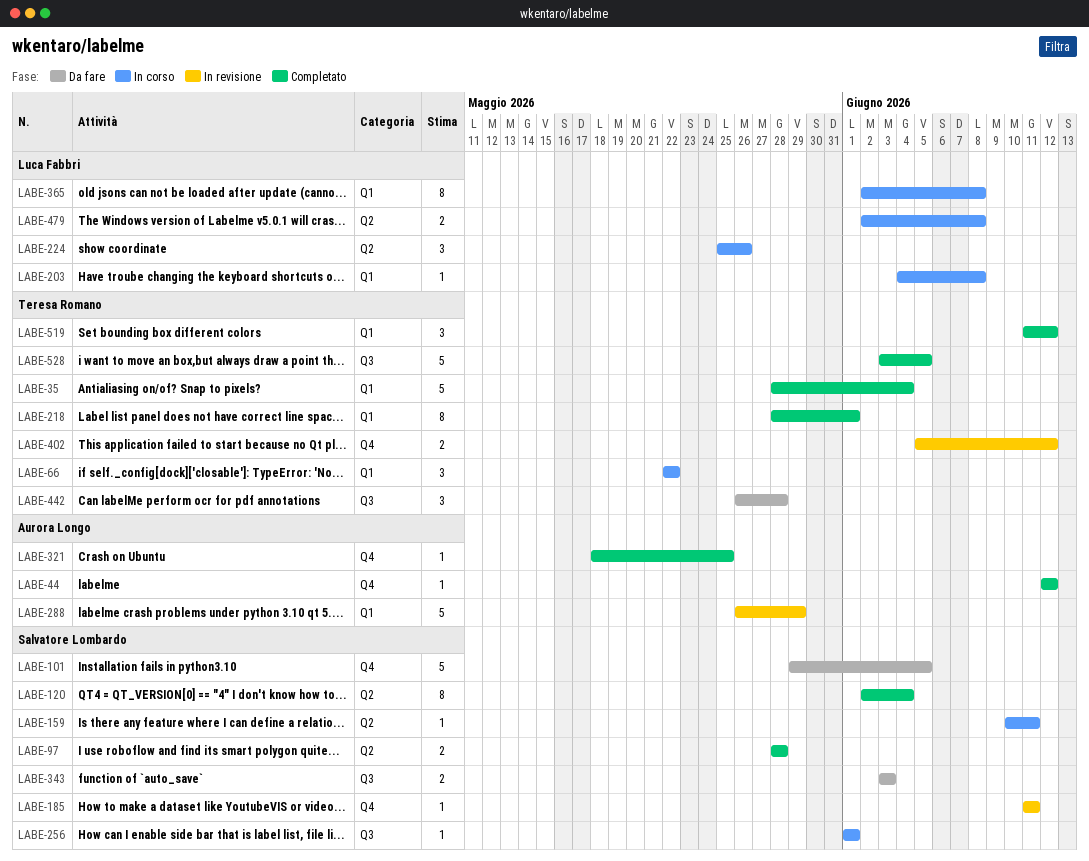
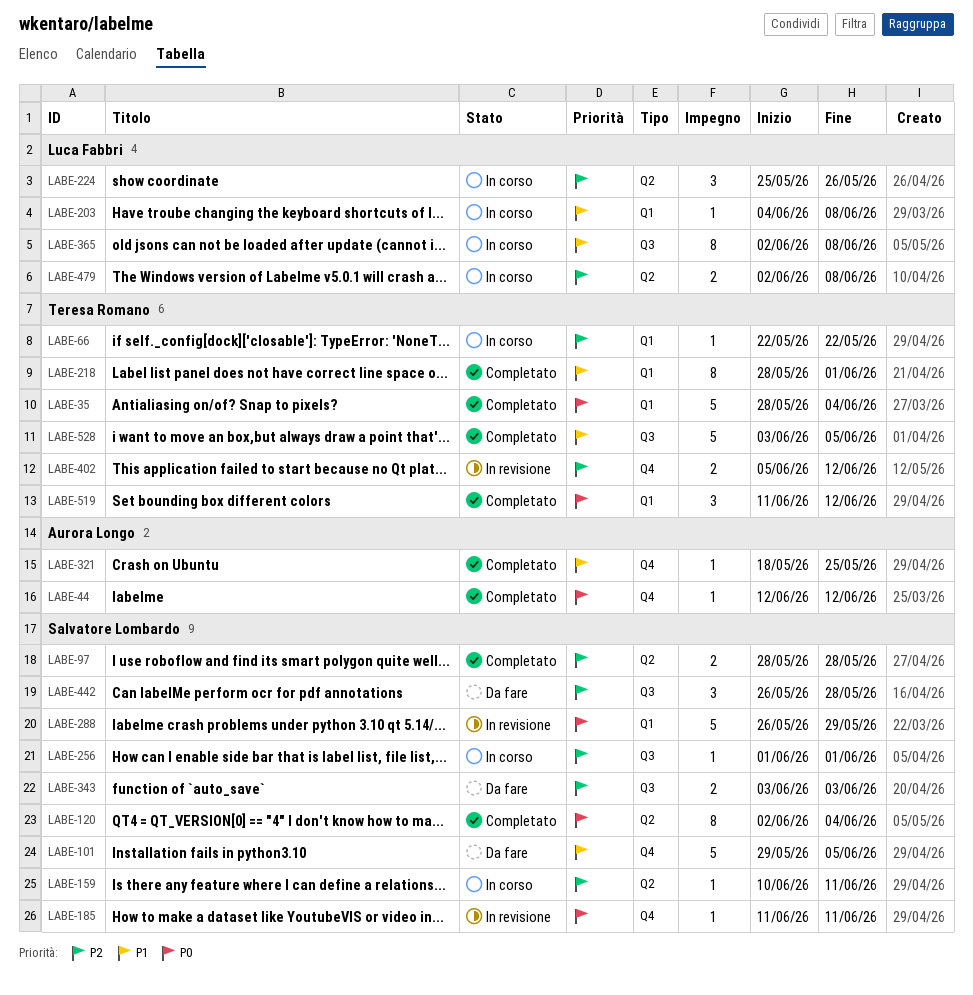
LABE-66, estimate: 3 -> 1
LABE-288, owner: Aurora Longo -> Salvatore Lombardo
LABE-365, label: Q1 -> Q3
LABE-442, owner: Teresa Romano -> Salvatore Lombardo

